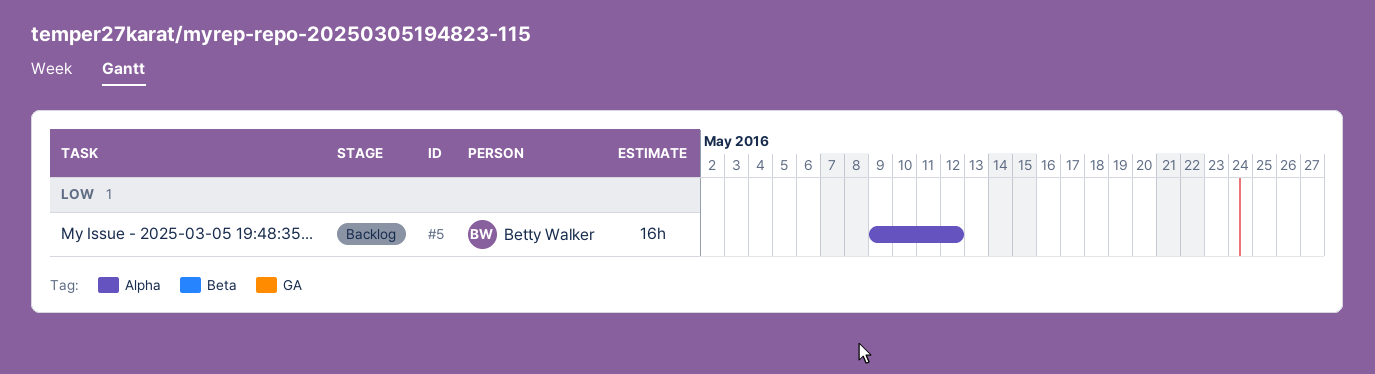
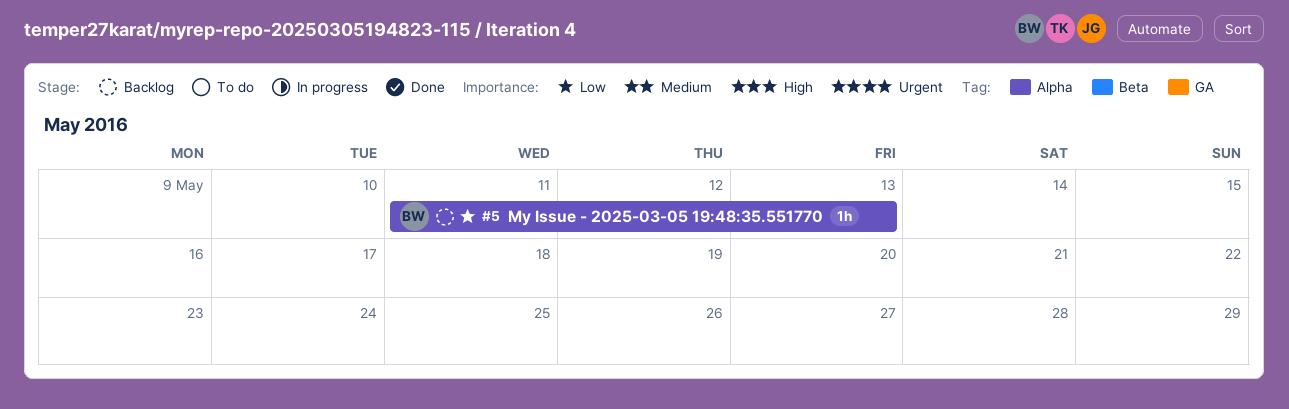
#5, estimate: 16h -> 1h
#5, start: May 9 -> May 11
#5, due: May 12 -> May 13

